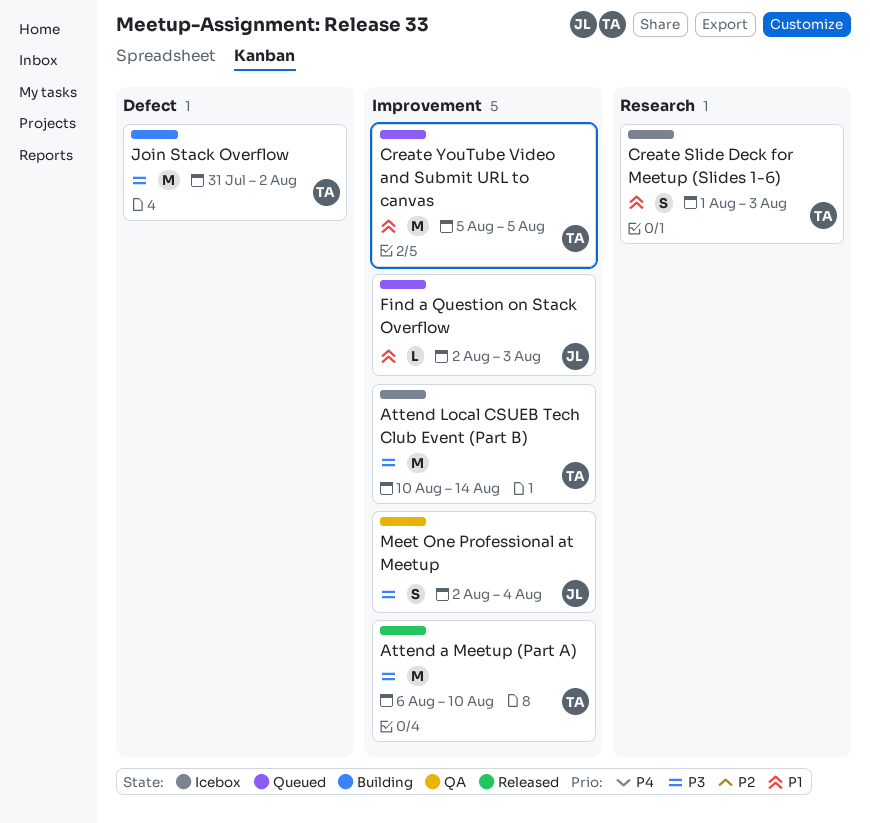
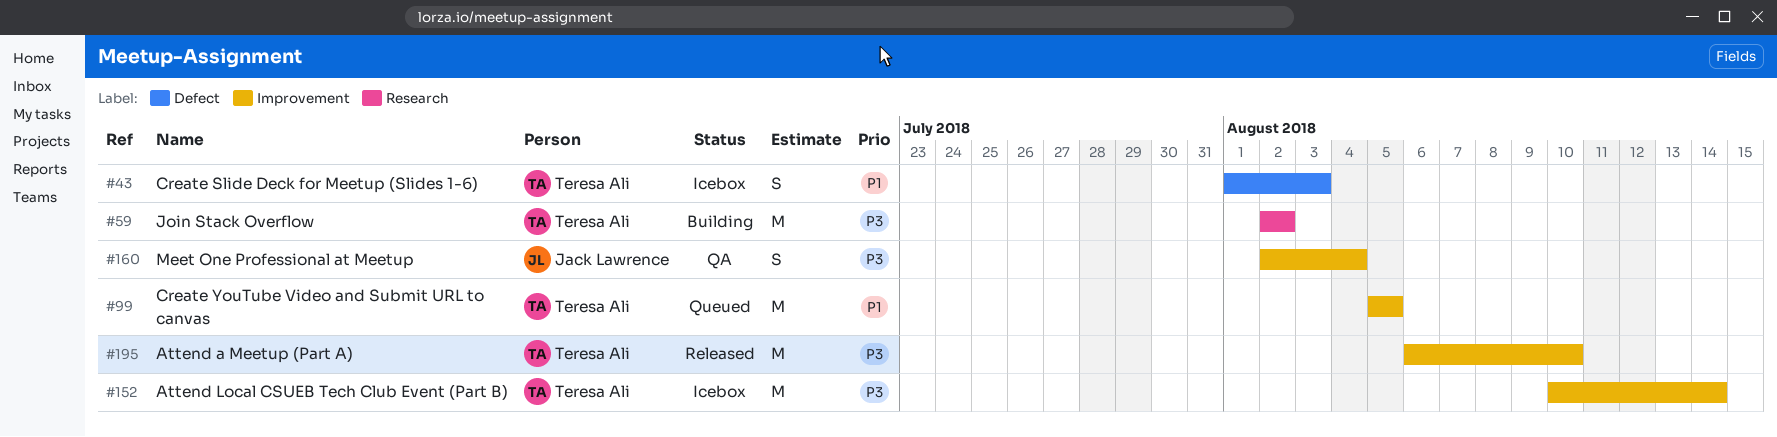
Create Slide Deck for Meetup (Slides 1-6), label: Research -> Defect
Find a Question on Stack Overflow: present -> none
Join Stack Overflow, label: Defect -> Research
Join Stack Overflow, start: Jul 31 -> Aug 2

